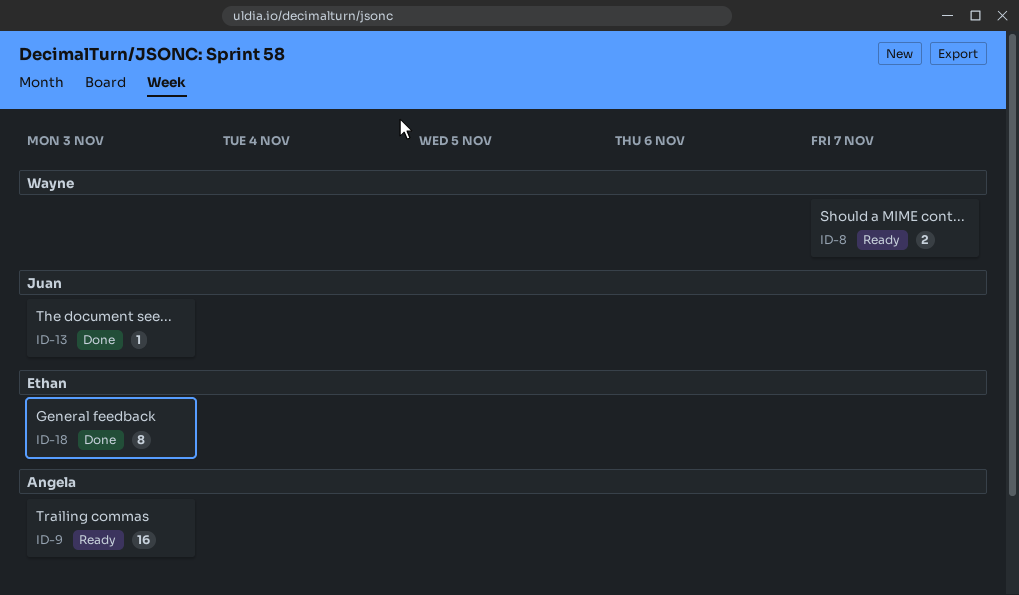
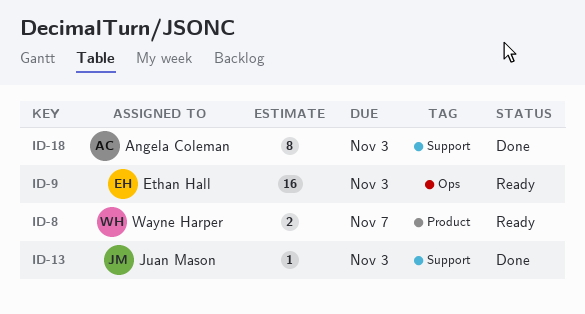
ID-9, owner: Angela Coleman -> Ethan Hall
ID-18, owner: Ethan Hall -> Angela Coleman

